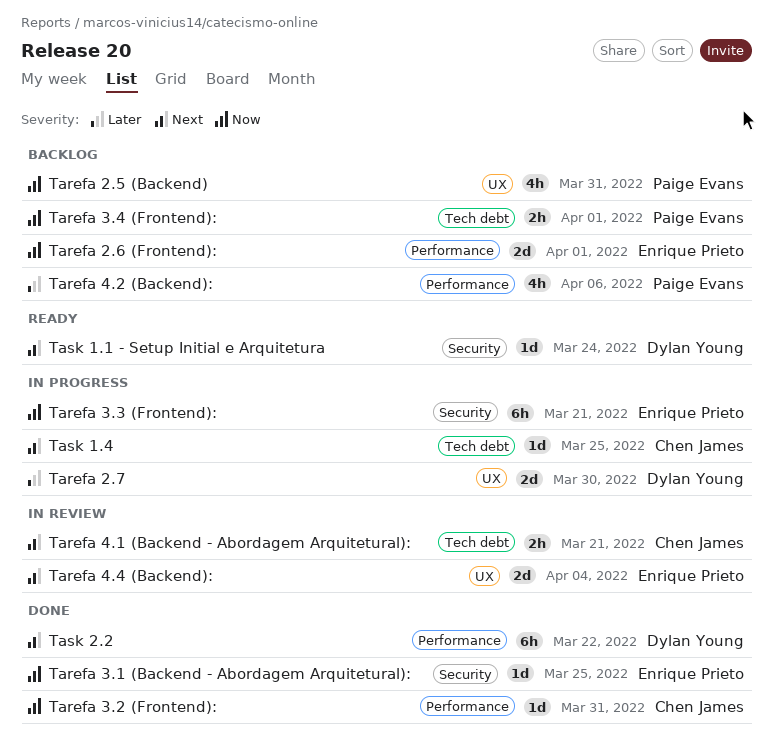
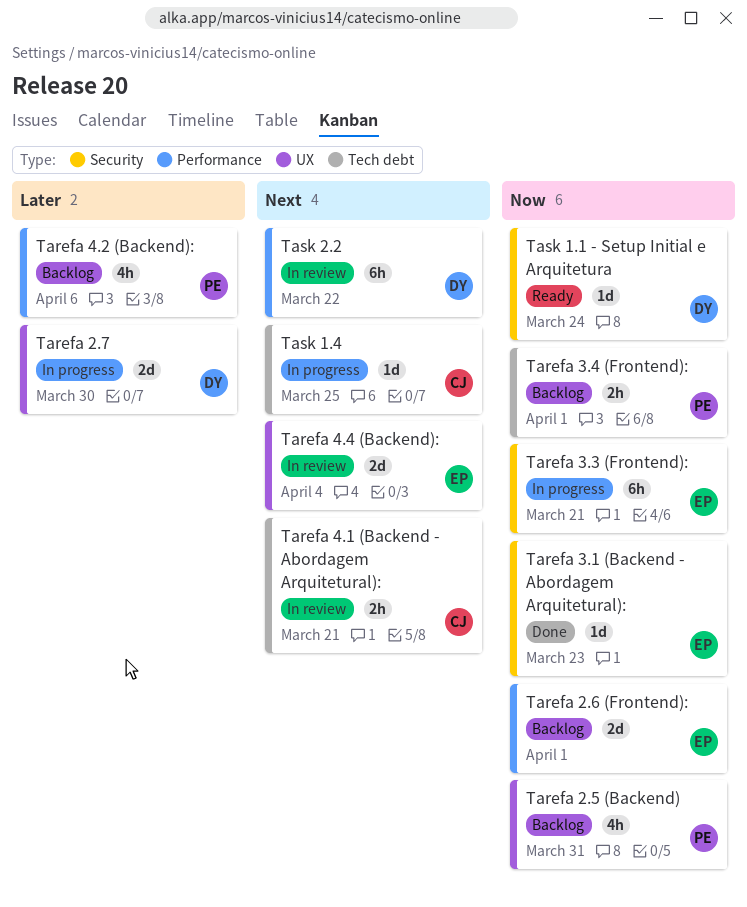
Tarefa 3.1 (Backend - Abordagem Arquitetural):, due: Mar 25 -> Mar 23
Tarefa 3.2 (Frontend):: present -> none
Task 1.1 - Setup Initial e Arquitetura, priority: Next -> Now
Task 2.2, status: Done -> In review

